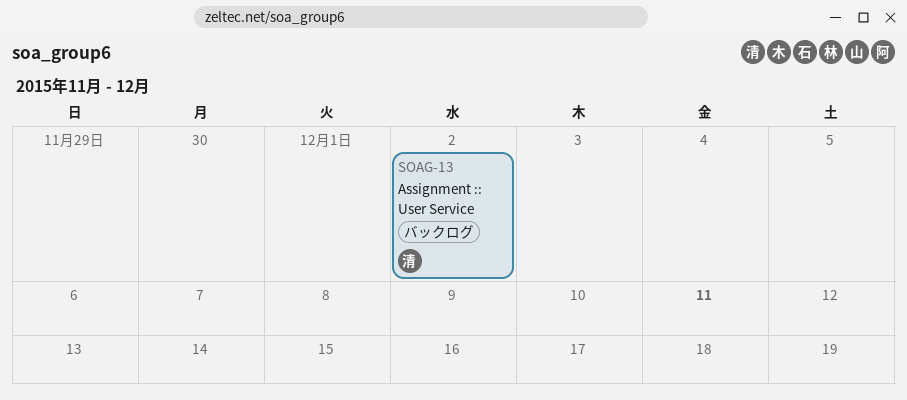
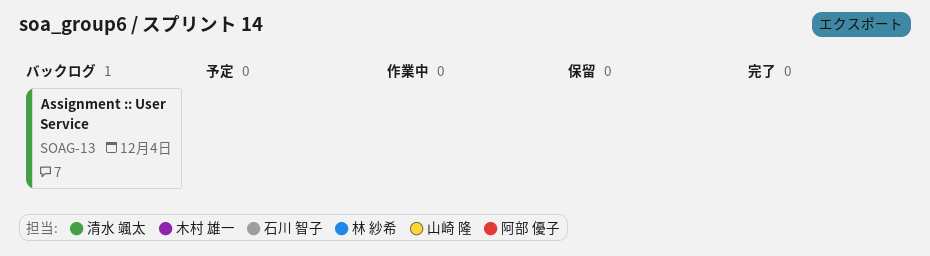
SOAG-13, due: Dec 2 -> Dec 4

